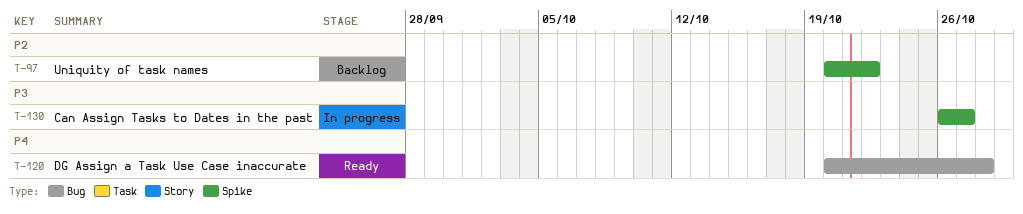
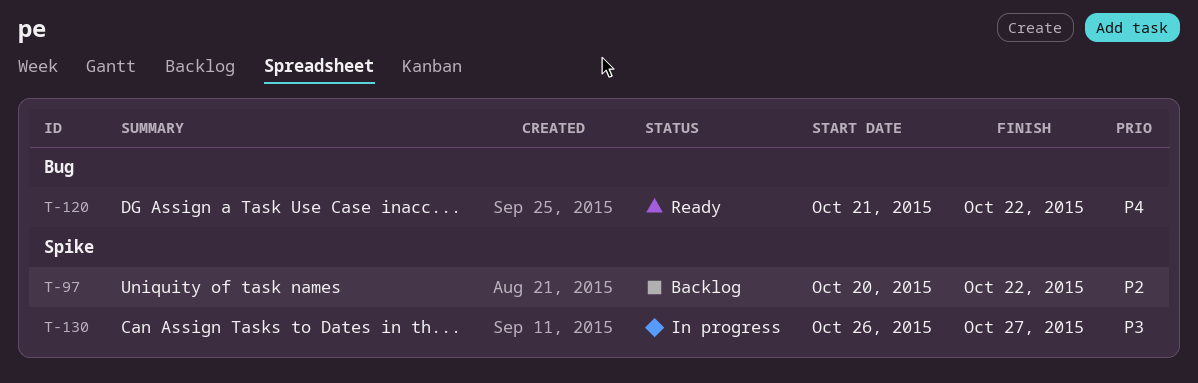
T-120, start: Oct 20 -> Oct 21
T-120, due: Oct 28 -> Oct 22

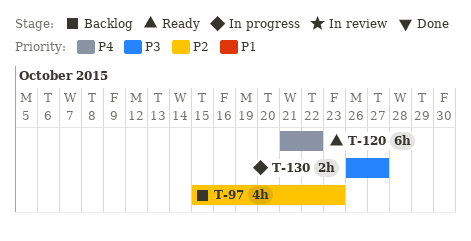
T-97, start: Oct 20 -> Oct 15
T-97, due: Oct 22 -> Oct 23

